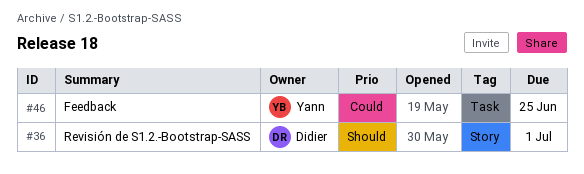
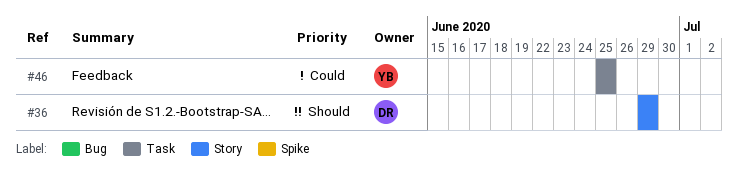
#36, due: Jul 1 -> Jun 29

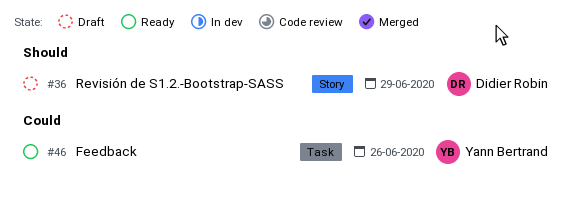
#46, due: Jun 25 -> Jun 26

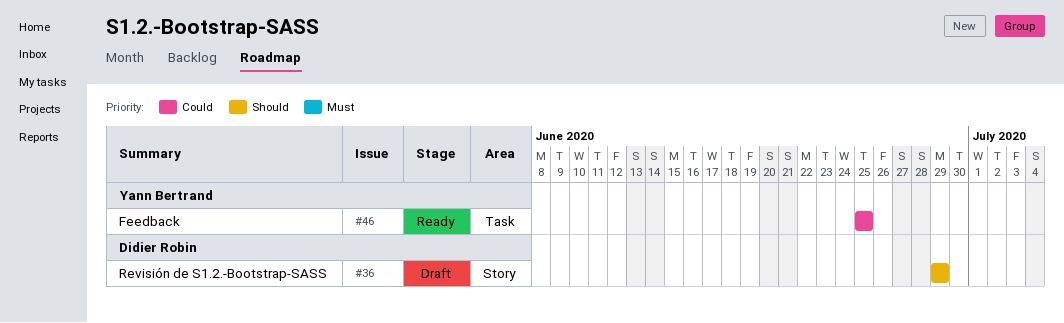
#46, due: Jun 26 -> Jun 25

